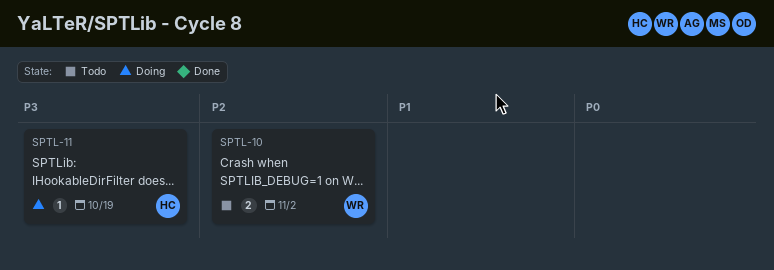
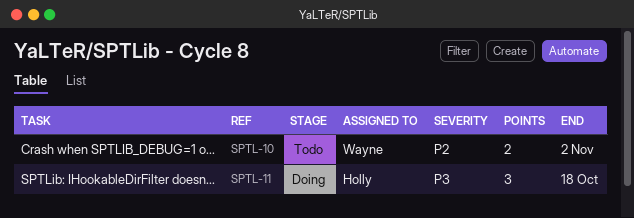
SPTL-11, estimate: 1 -> 3
SPTL-11, due: Oct 19 -> Oct 18

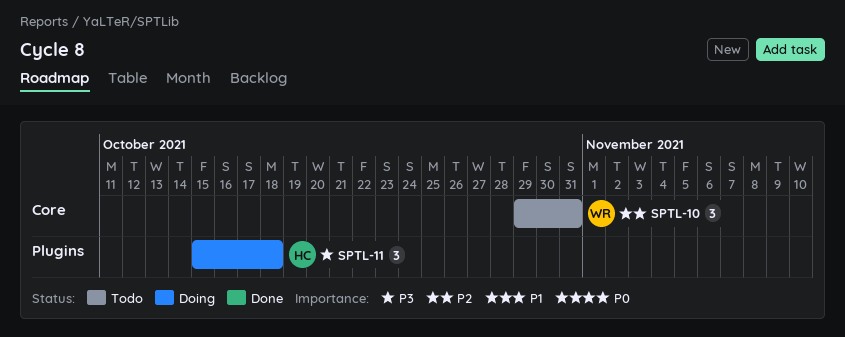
SPTL-10, estimate: 2 -> 3
SPTL-10, due: Nov 2 -> Oct 31

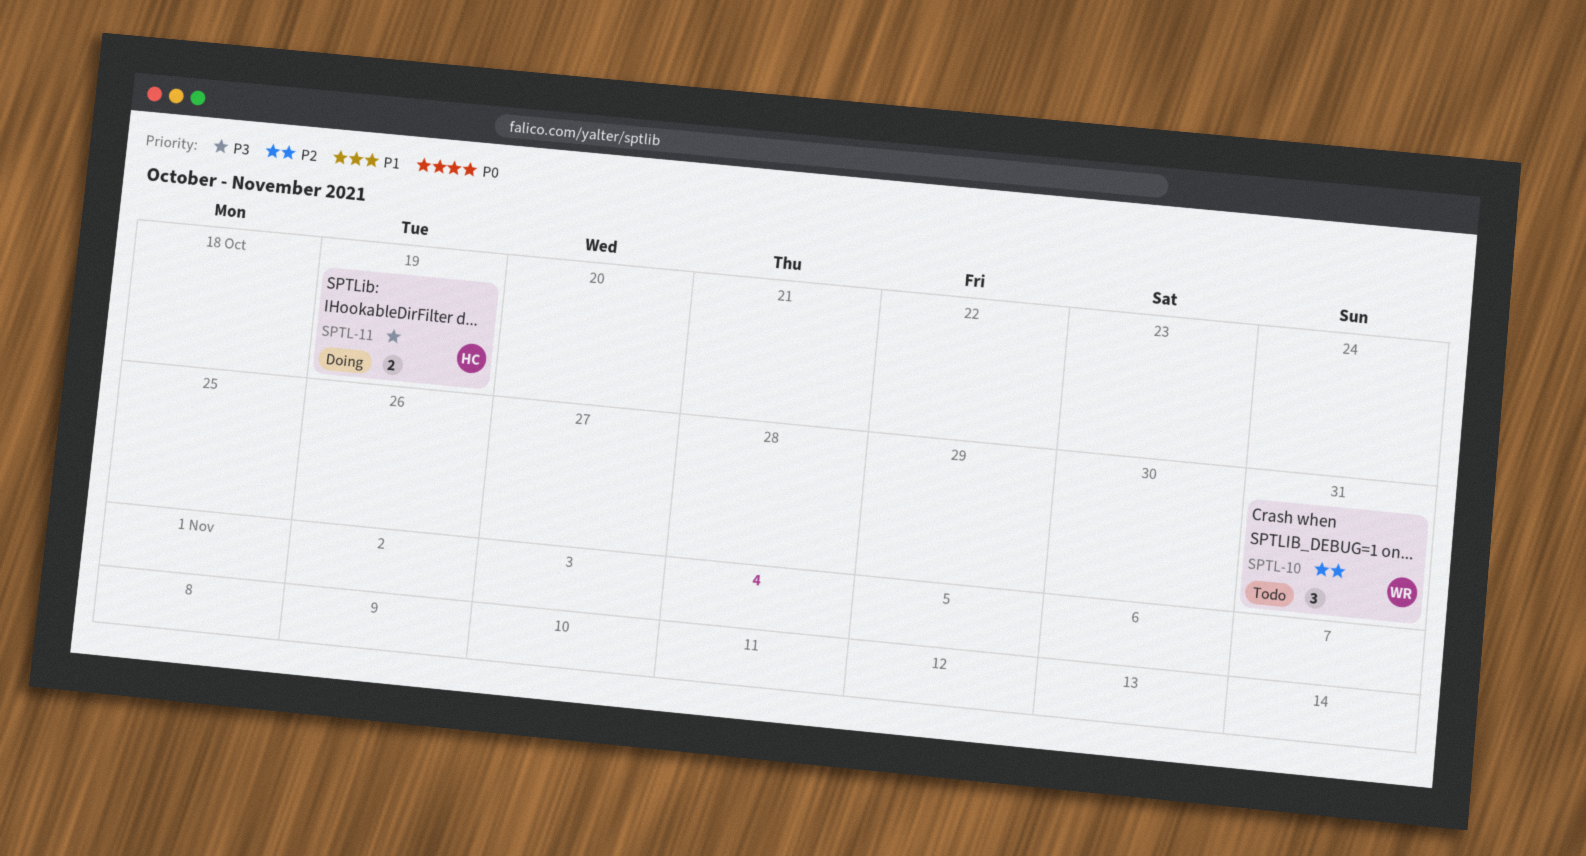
SPTL-11, estimate: 3 -> 2
SPTL-11, due: Oct 18 -> Oct 19

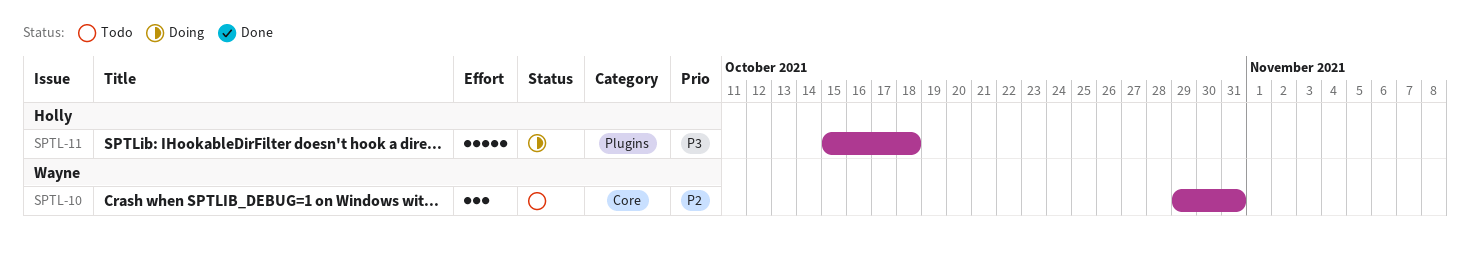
SPTL-11, estimate: 2 -> 5
SPTL-11, due: Oct 19 -> Oct 18

